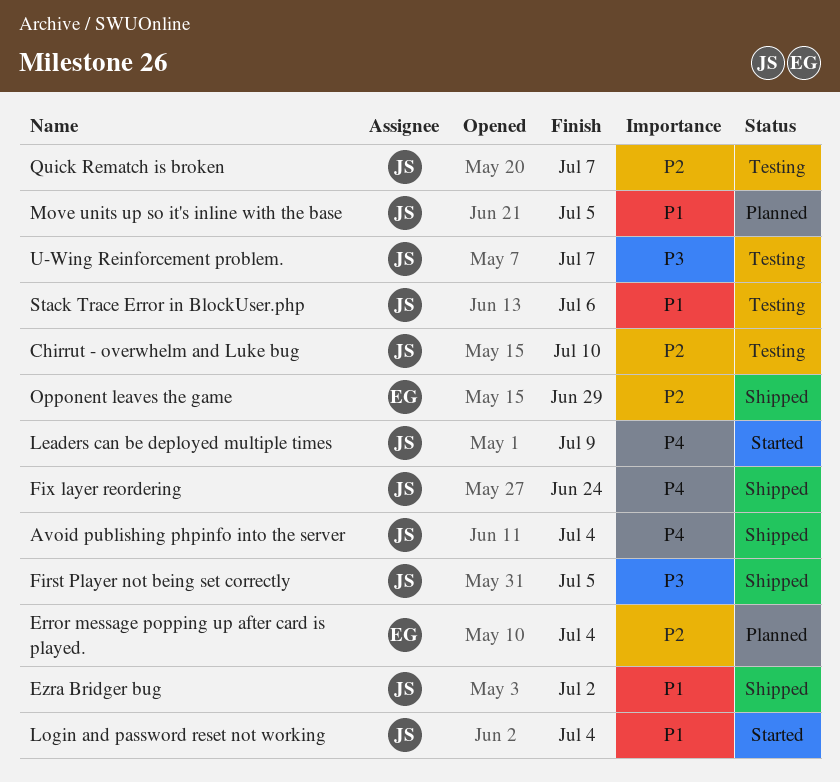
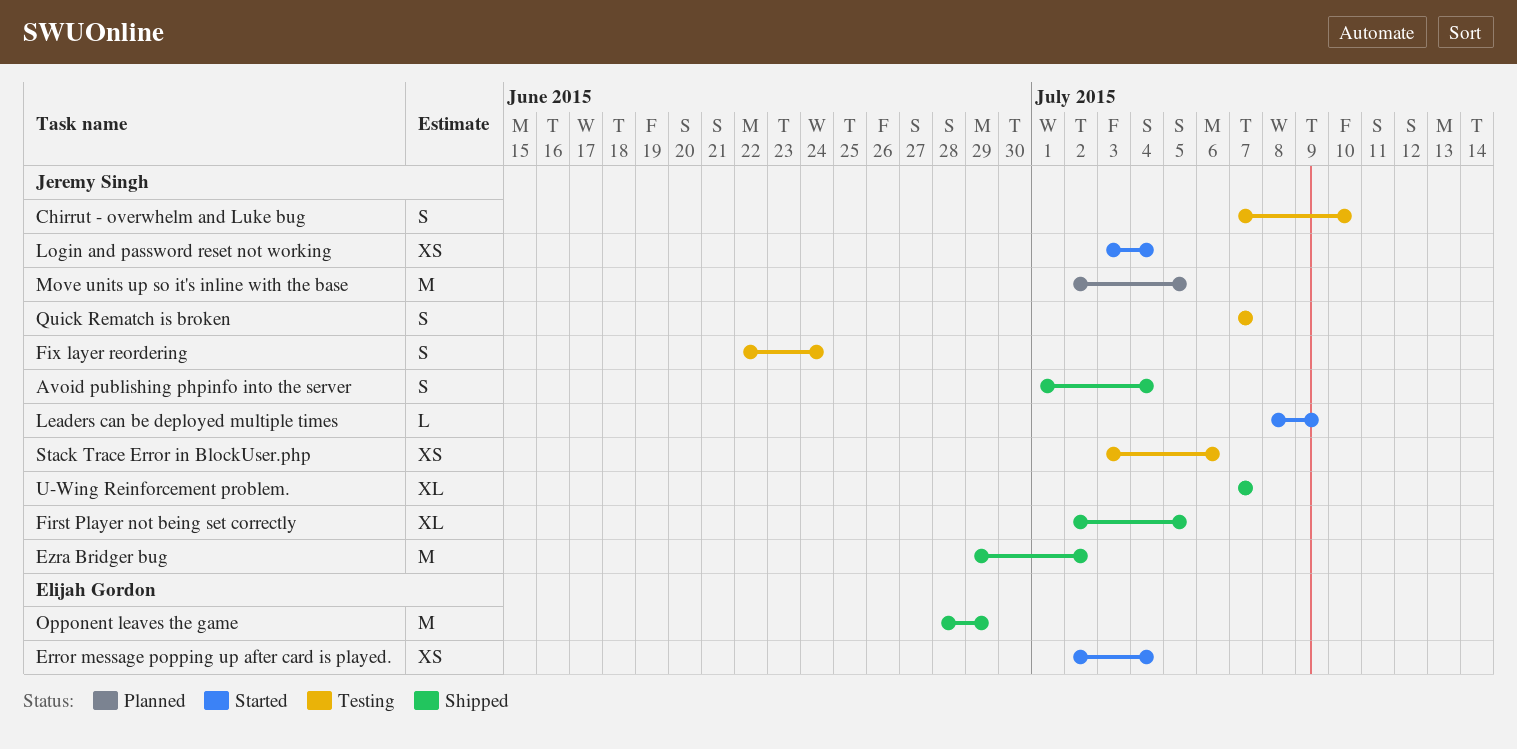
Error message popping up after card is played., status: Planned -> Started
Fix layer reordering, status: Shipped -> Testing
U-Wing Reinforcement problem., status: Testing -> Shipped

